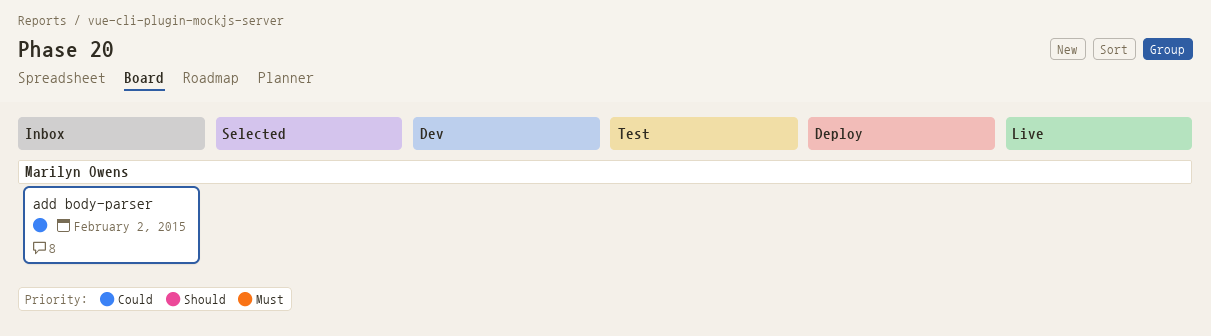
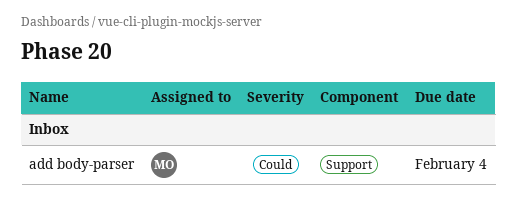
add body-parser, due: Feb 2 -> Feb 4

